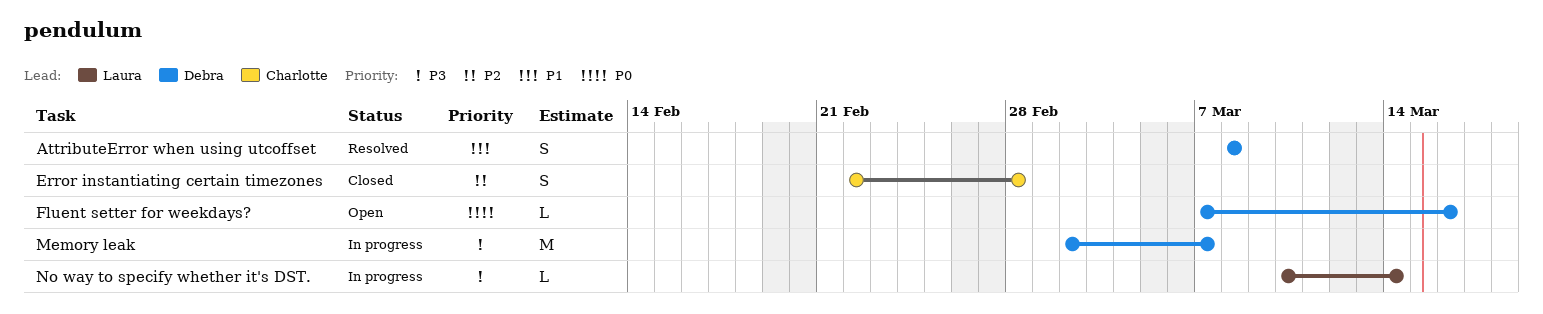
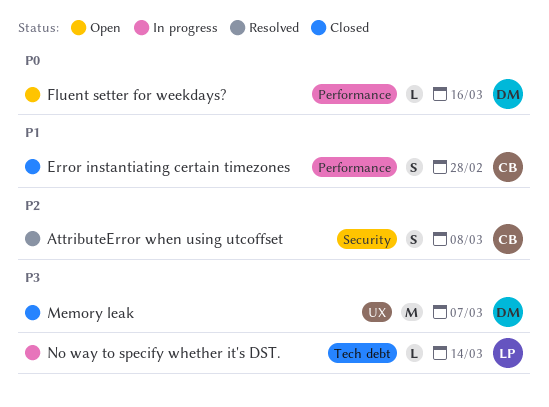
AttributeError when using utcoffset, owner: Debra -> Charlotte
AttributeError when using utcoffset, priority: P1 -> P2
Error instantiating certain timezones, priority: P2 -> P1
Memory leak, status: In progress -> Closed

